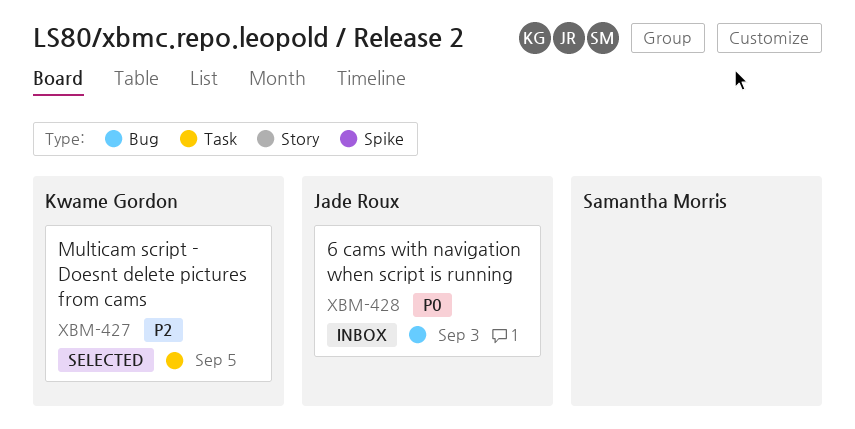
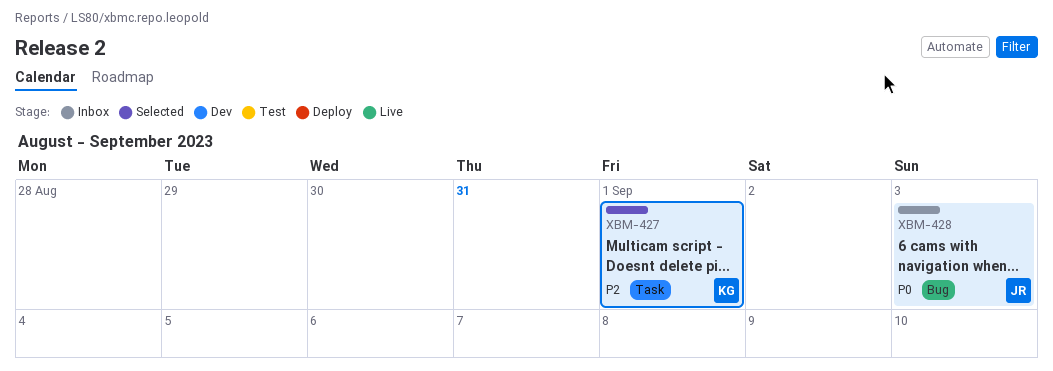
XBM-427, due: Sep 5 -> Sep 1

